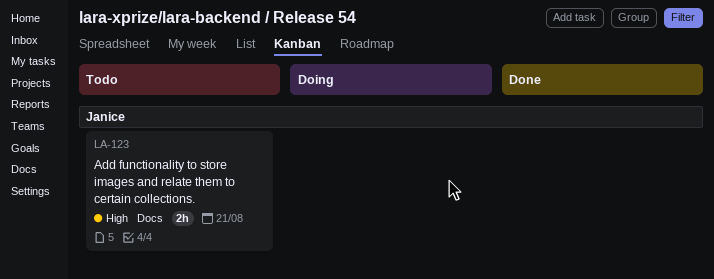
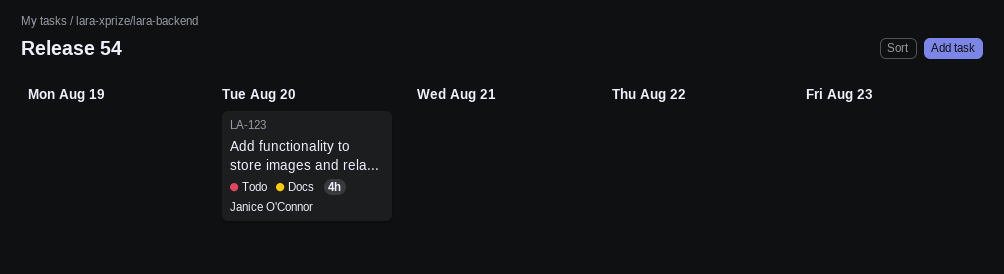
LA-123, estimate: 2h -> 4h
LA-123, due: Aug 21 -> Aug 20

